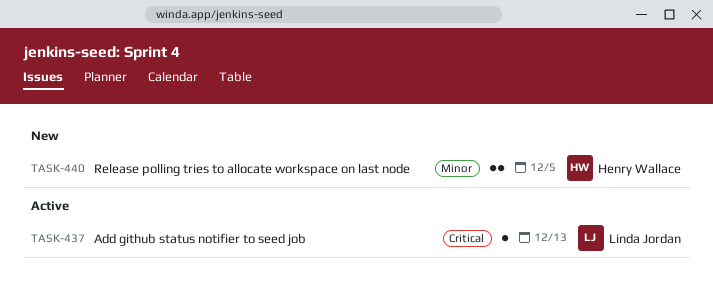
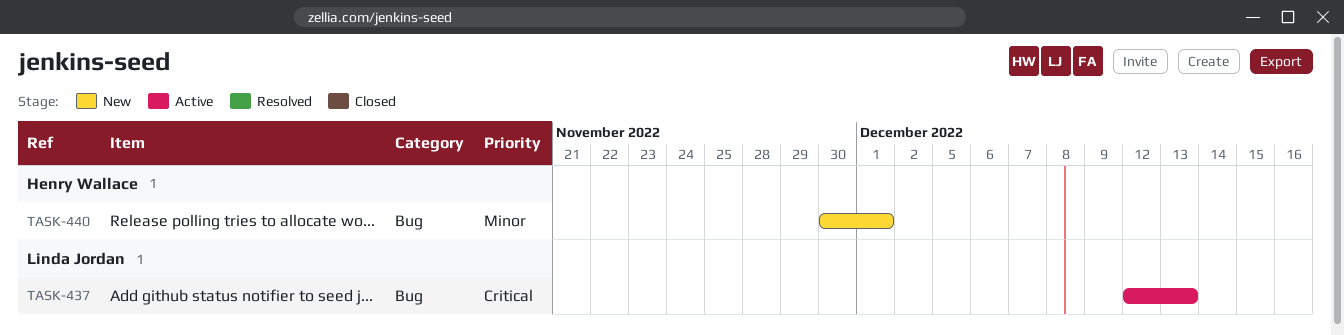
TASK-440, due: Dec 5 -> Dec 1

